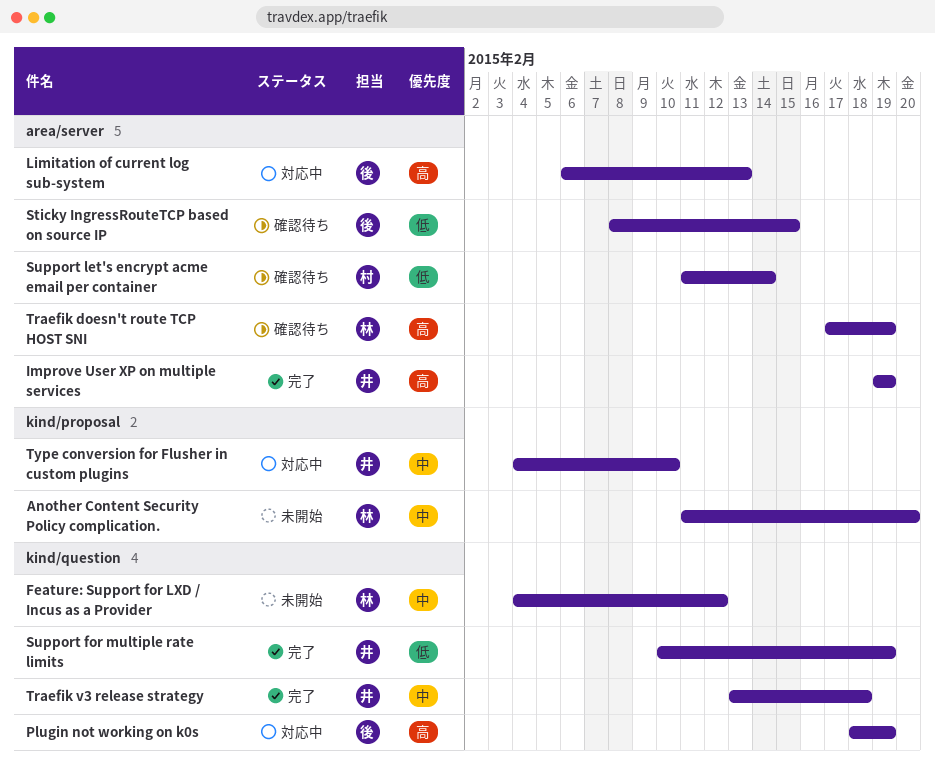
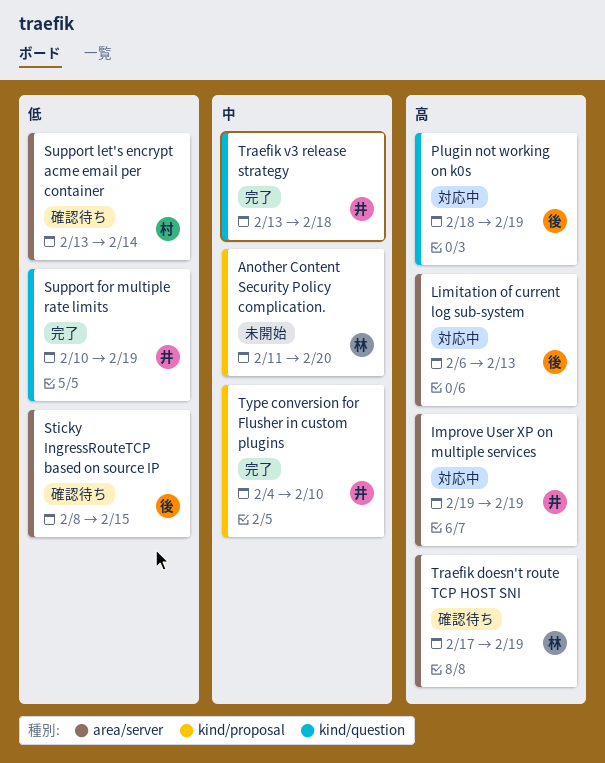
Feature: Support for LXD / Incus as a Provider: present -> none
Improve User XP on multiple services, status: 完了 -> 対応中
Support let's encrypt acme email per container, start: Feb 11 -> Feb 13
Type conversion for Flusher in custom plugins, status: 対応中 -> 完了

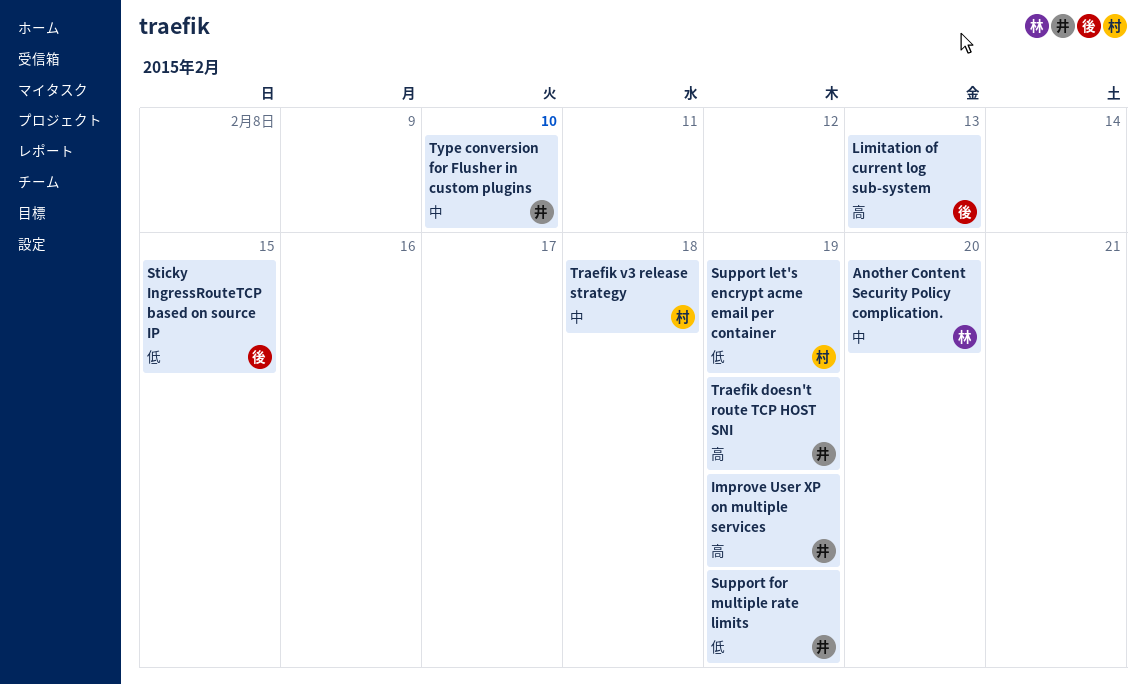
Plugin not working on k0s: present -> none
Support let's encrypt acme email per container, due: Feb 14 -> Feb 19
Traefik doesn't route TCP HOST SNI, owner: 林 -> 井
Traefik v3 release strategy, owner: 井 -> 村

